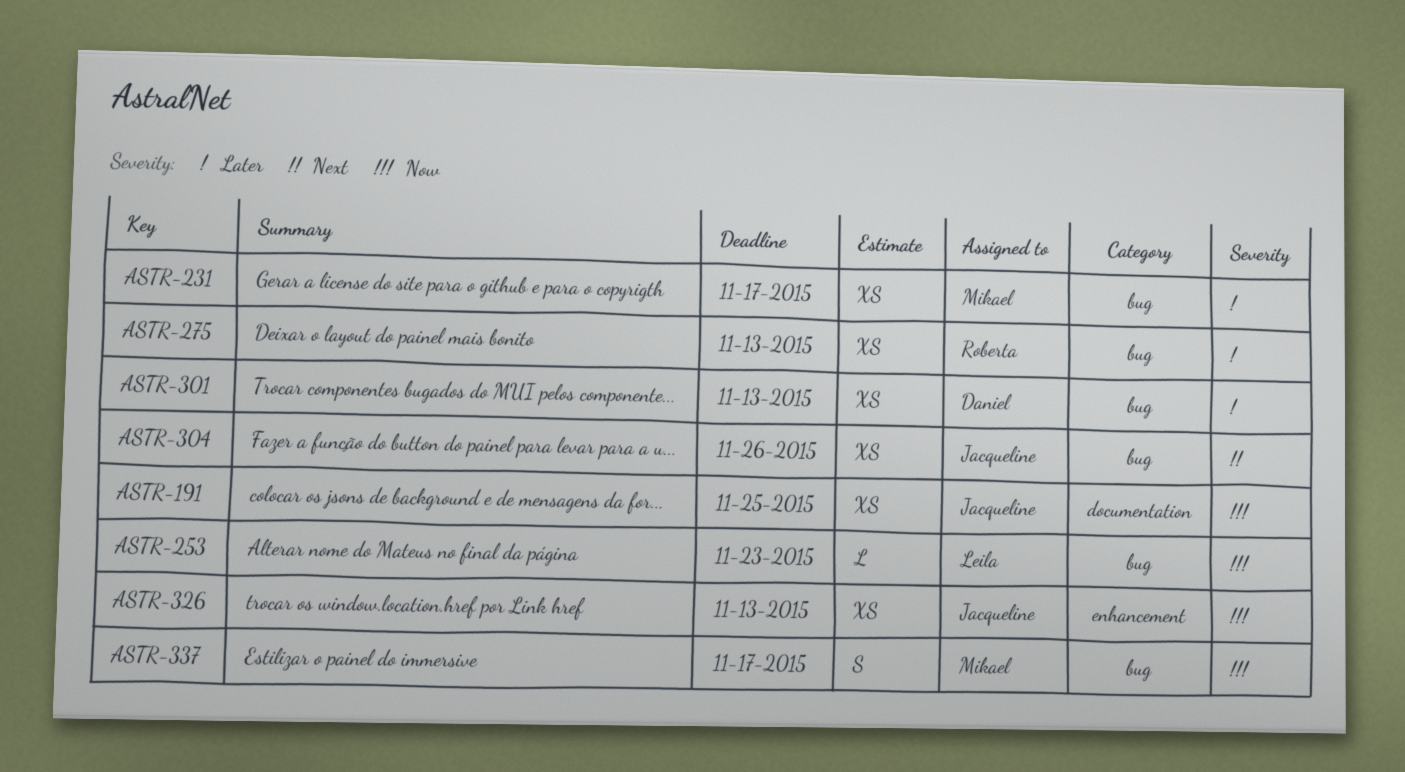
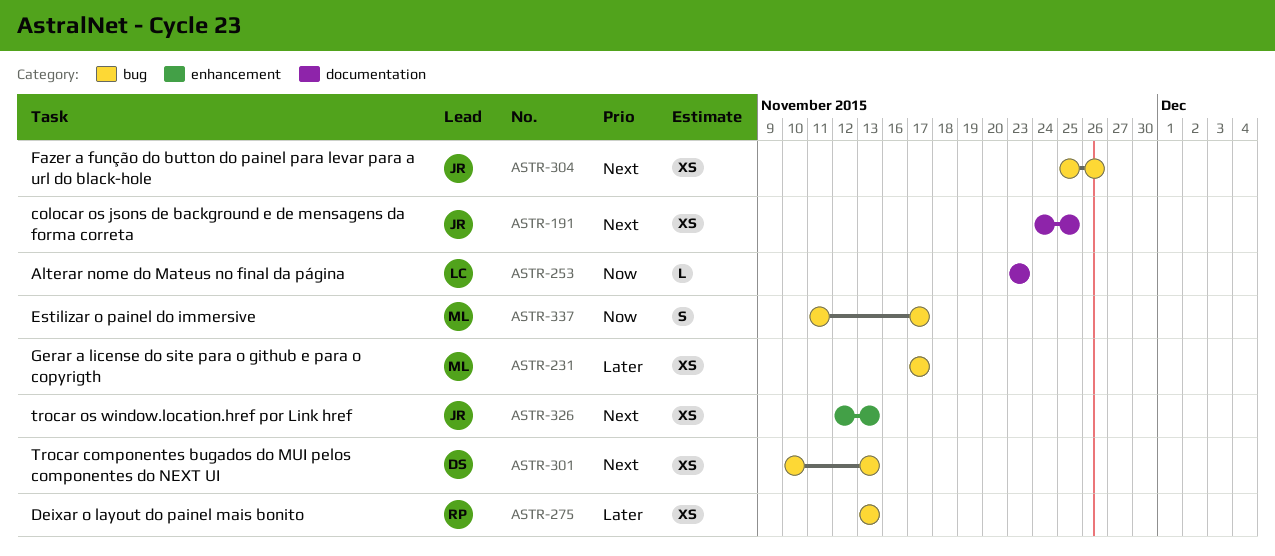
ASTR-191, priority: Now -> Next
ASTR-253, label: bug -> documentation
ASTR-301, priority: Later -> Next
ASTR-326, priority: Now -> Next

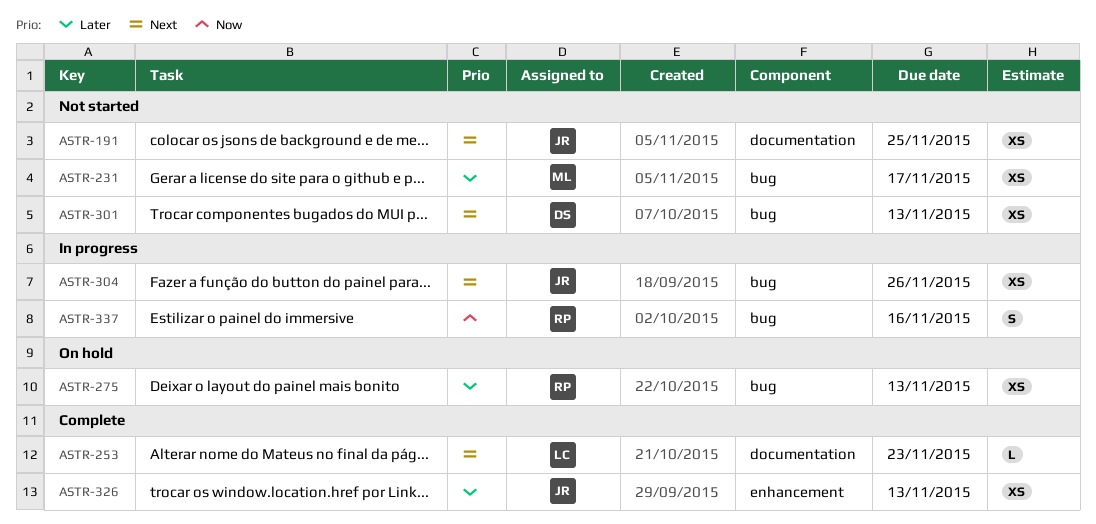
ASTR-253, priority: Now -> Next
ASTR-326, priority: Next -> Later
ASTR-337, owner: ML -> RP
ASTR-337, due: Nov 17 -> Nov 16

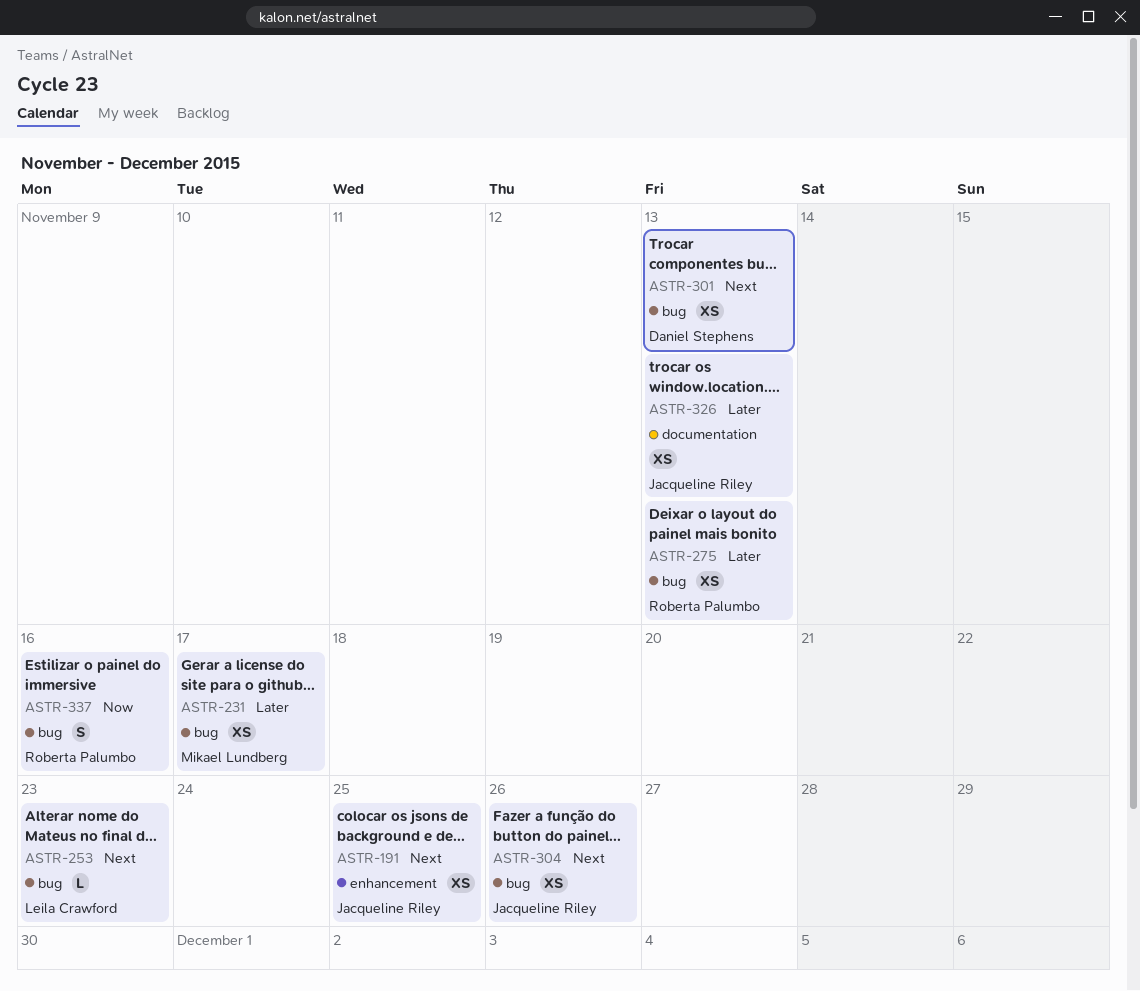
ASTR-191, label: documentation -> enhancement
ASTR-253, label: documentation -> bug
ASTR-326, label: enhancement -> documentation

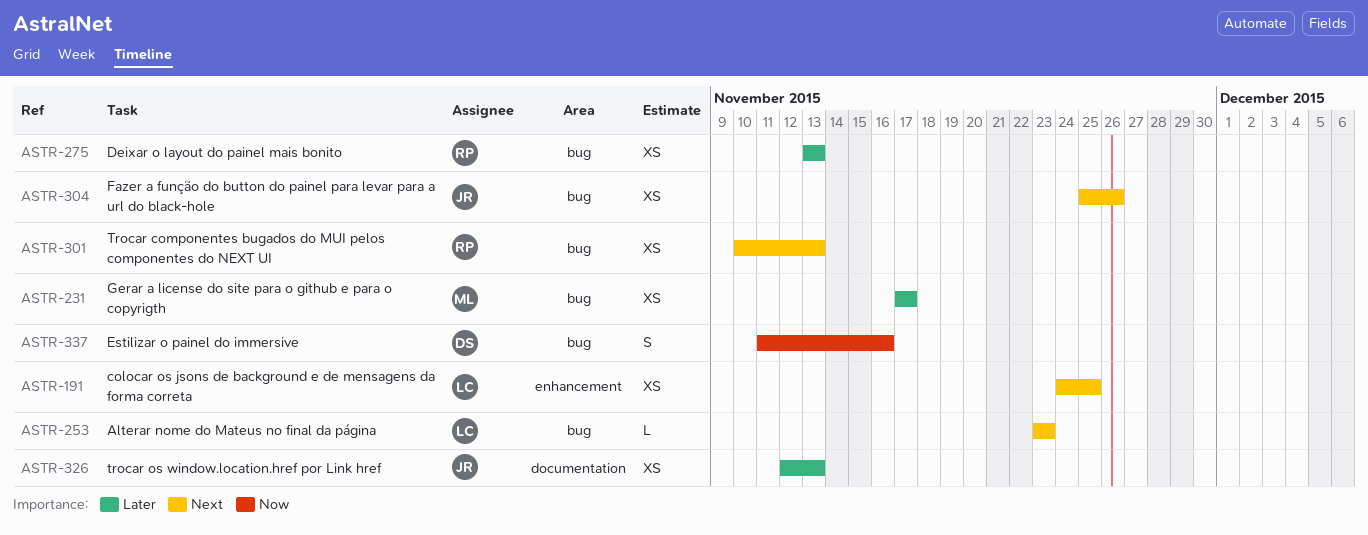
ASTR-191, owner: Jacqueline Riley -> Leila Crawford
ASTR-301, owner: Daniel Stephens -> Roberta Palumbo
ASTR-337, owner: Roberta Palumbo -> Daniel Stephens

